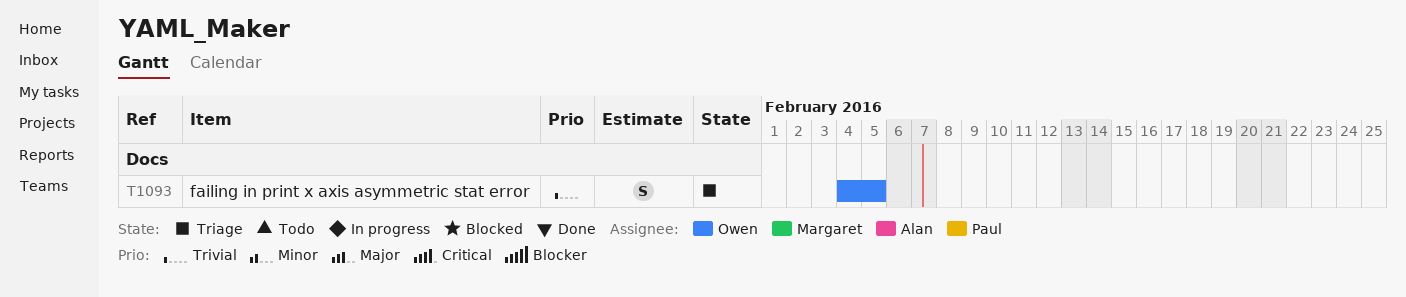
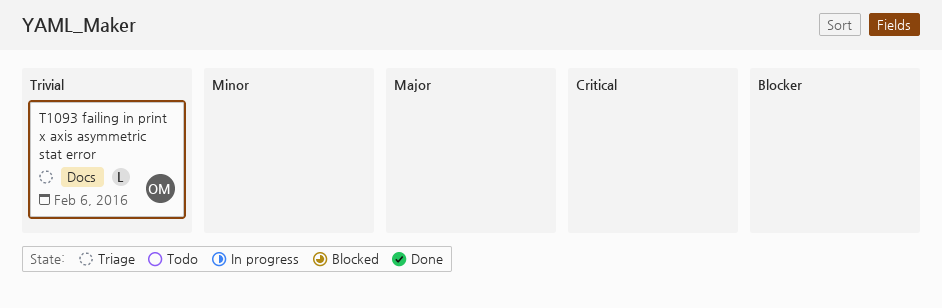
T1093, estimate: S -> L
T1093, due: Feb 5 -> Feb 6

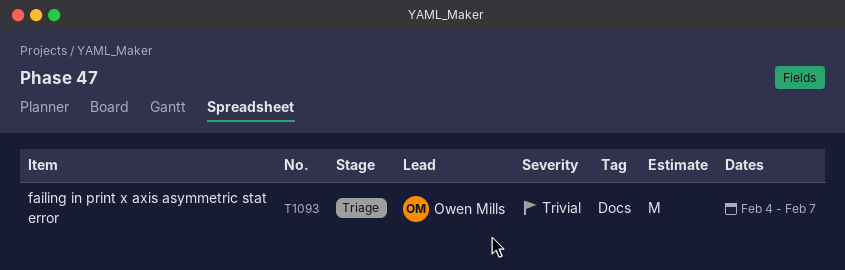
T1093, estimate: L -> M
T1093, due: Feb 6 -> Feb 7

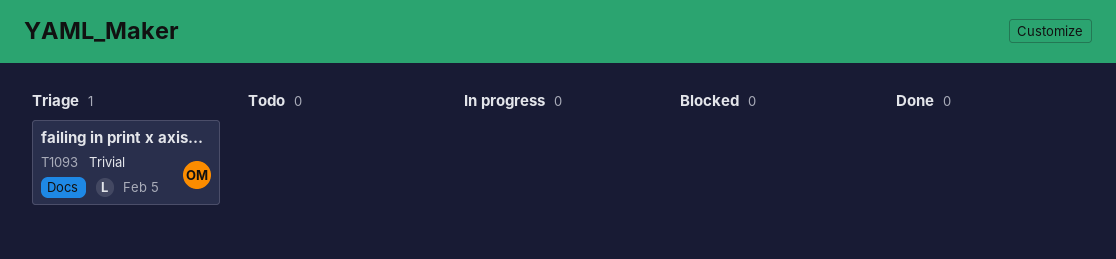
T1093, estimate: M -> L
T1093, due: Feb 7 -> Feb 5

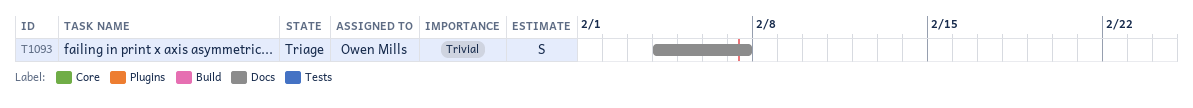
T1093, estimate: L -> S
T1093, due: Feb 5 -> Feb 7

